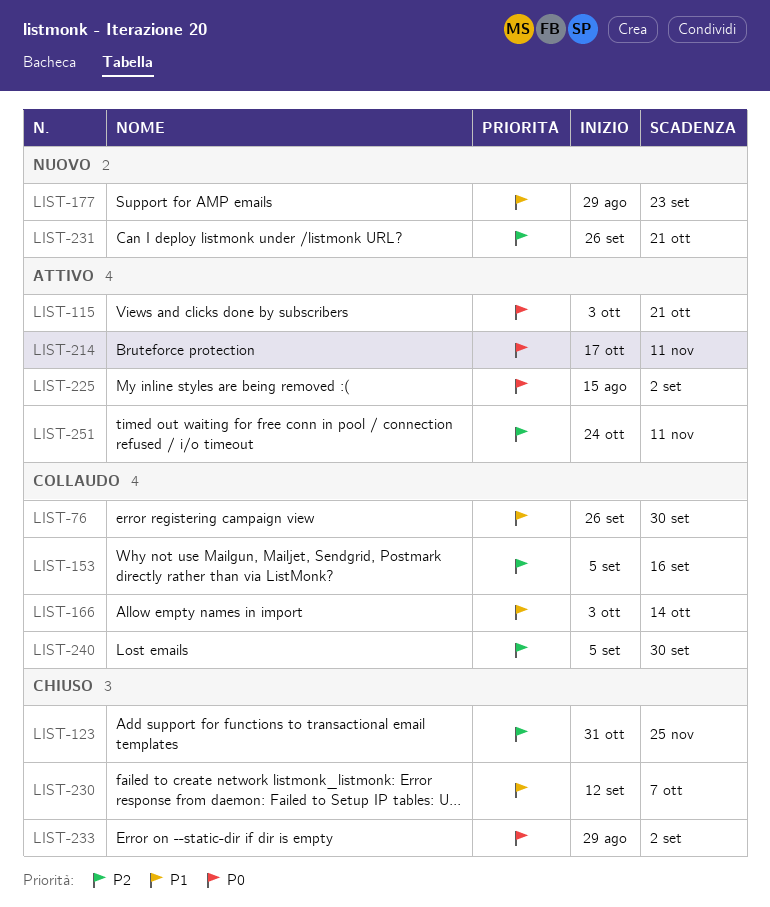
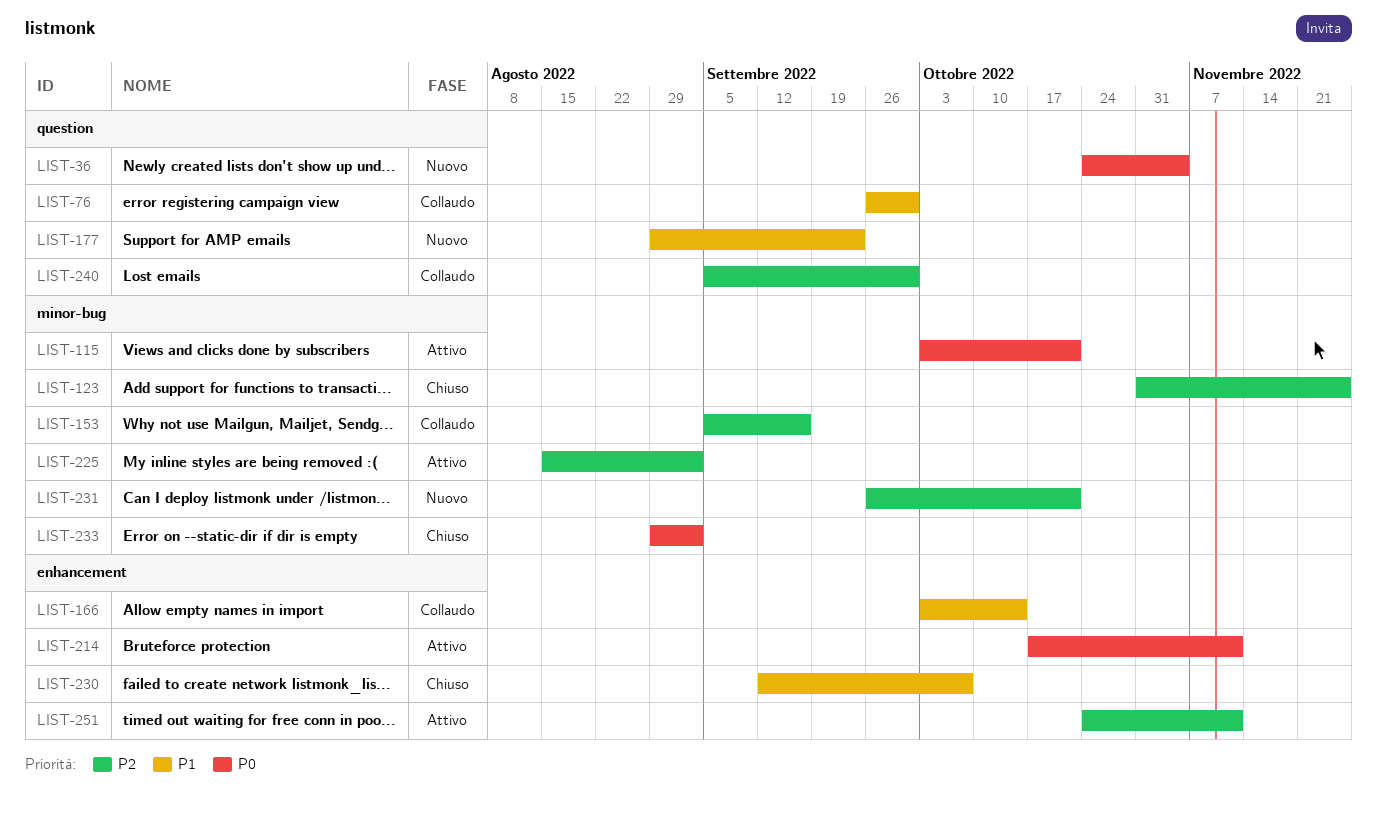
LIST-36: none -> present
LIST-225, priority: P0 -> P2

